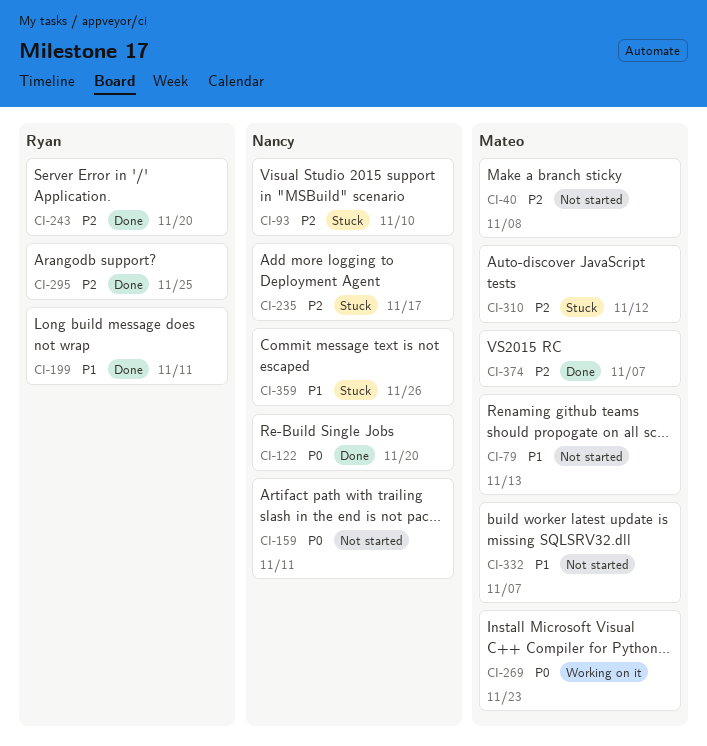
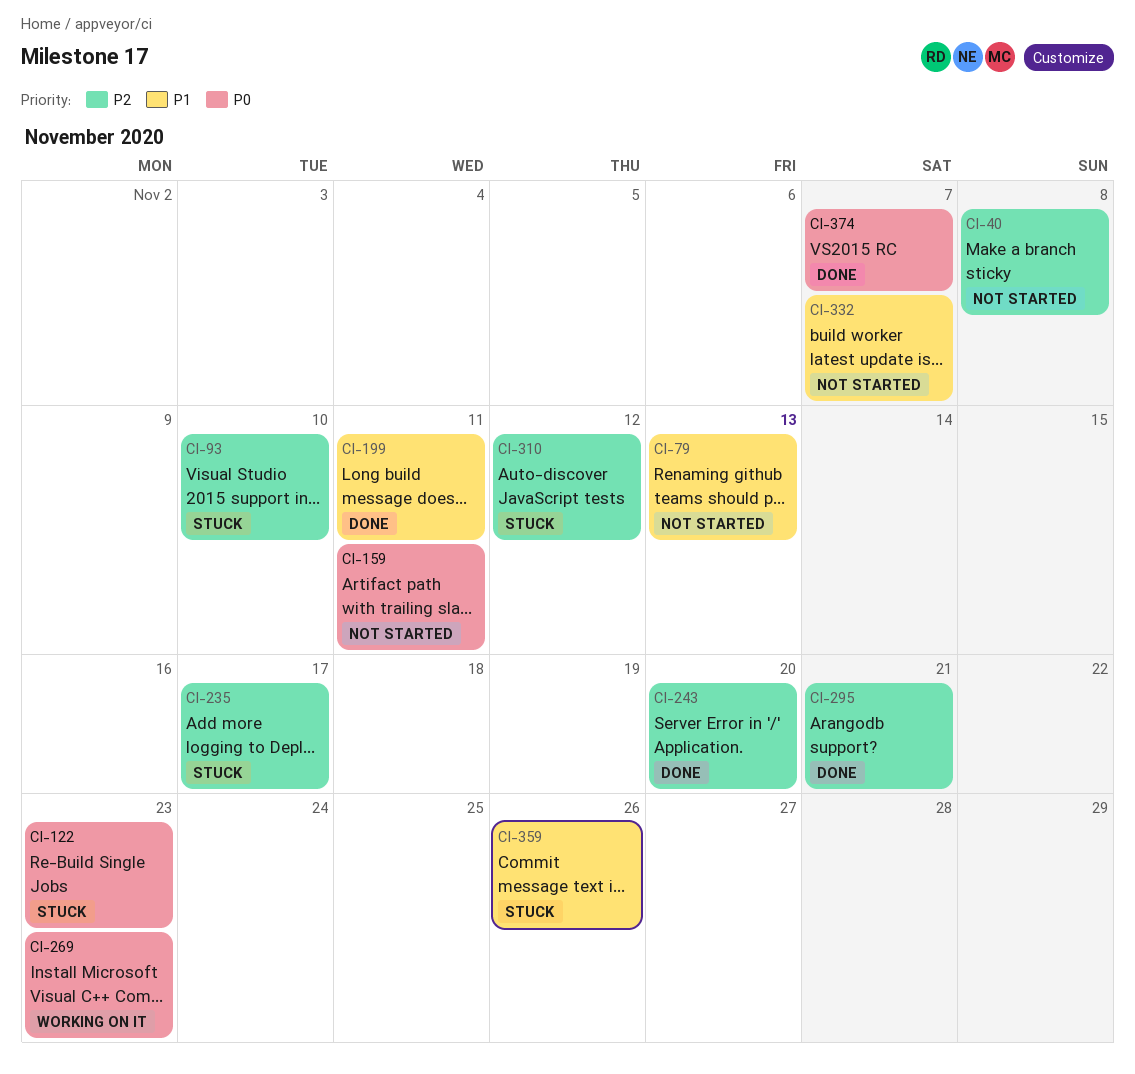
CI-122, status: Done -> Stuck
CI-122, due: Nov 20 -> Nov 23
CI-295, due: Nov 25 -> Nov 21
CI-374, priority: P2 -> P0

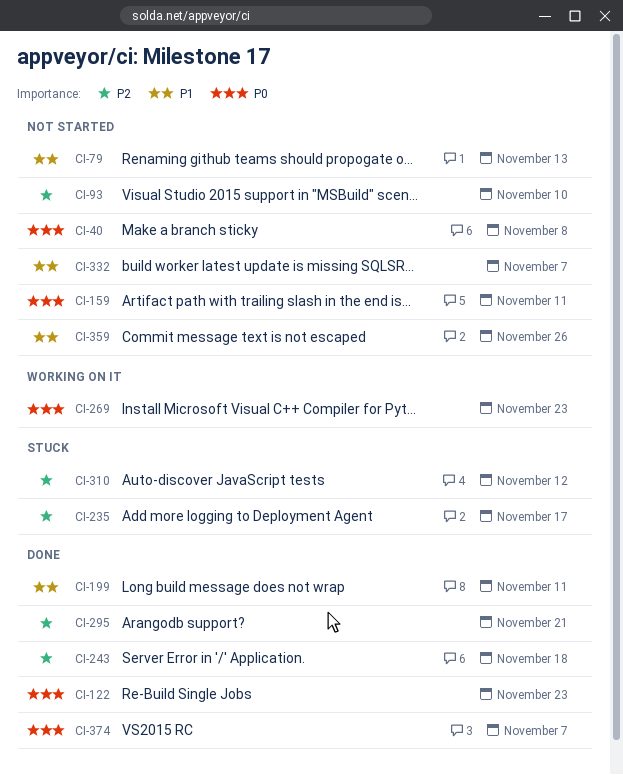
CI-40, priority: P2 -> P0
CI-93, status: Stuck -> Not started
CI-122, status: Stuck -> Done
CI-243, due: Nov 20 -> Nov 18
CI-359, status: Stuck -> Not started

